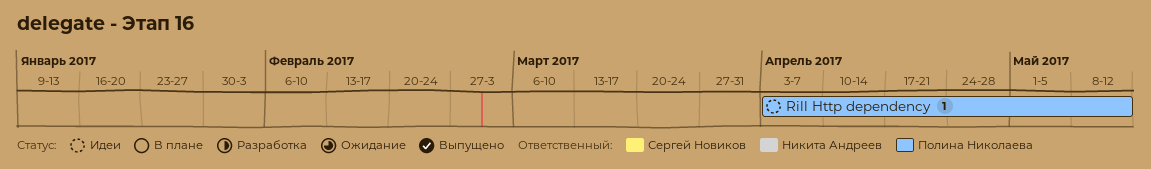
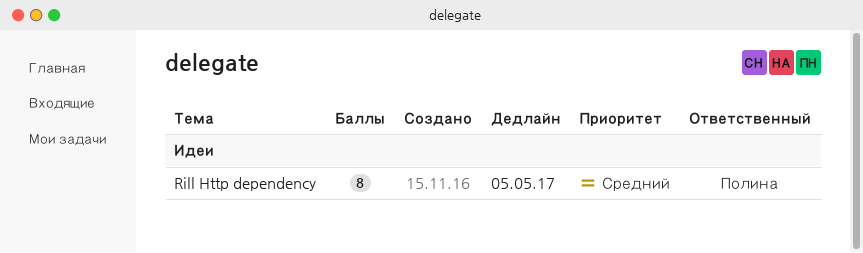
Rill Http dependency, estimate: 1 -> 8
Rill Http dependency, due: May 12 -> May 5

